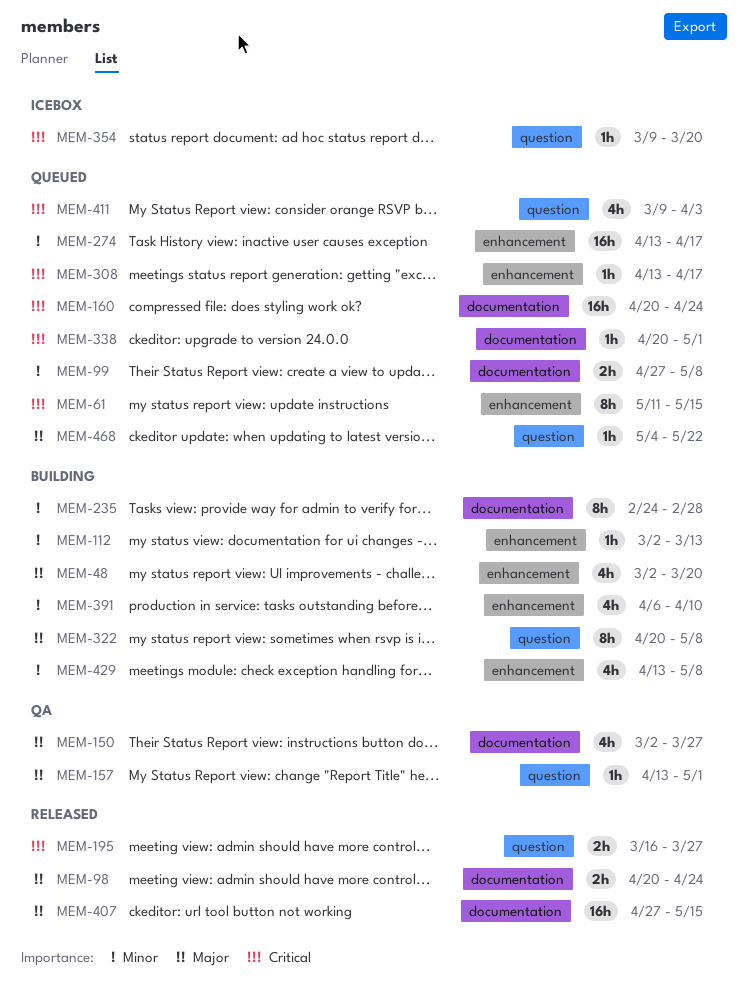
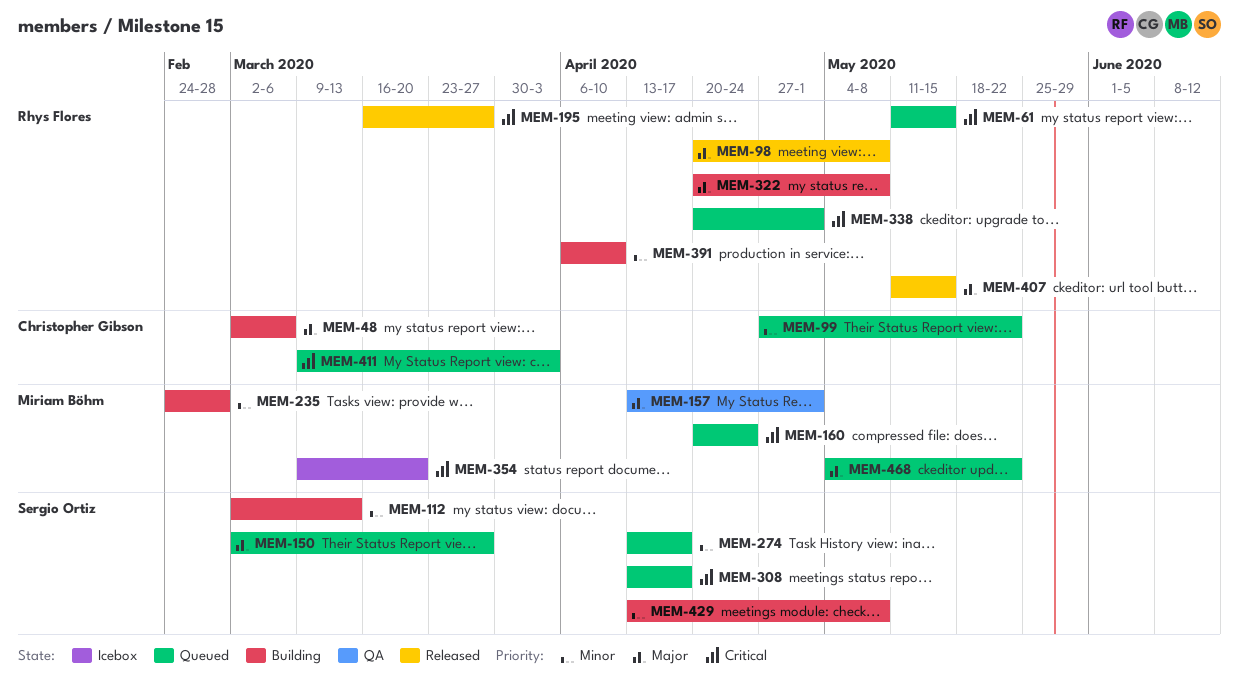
MEM-48, due: Mar 20 -> Mar 6
MEM-98, due: Apr 24 -> May 8
MEM-99, due: May 8 -> May 22
MEM-150, status: QA -> Queued
MEM-407, start: Apr 27 -> May 11

